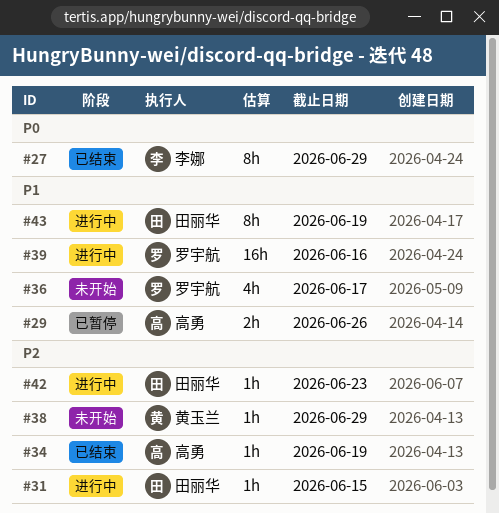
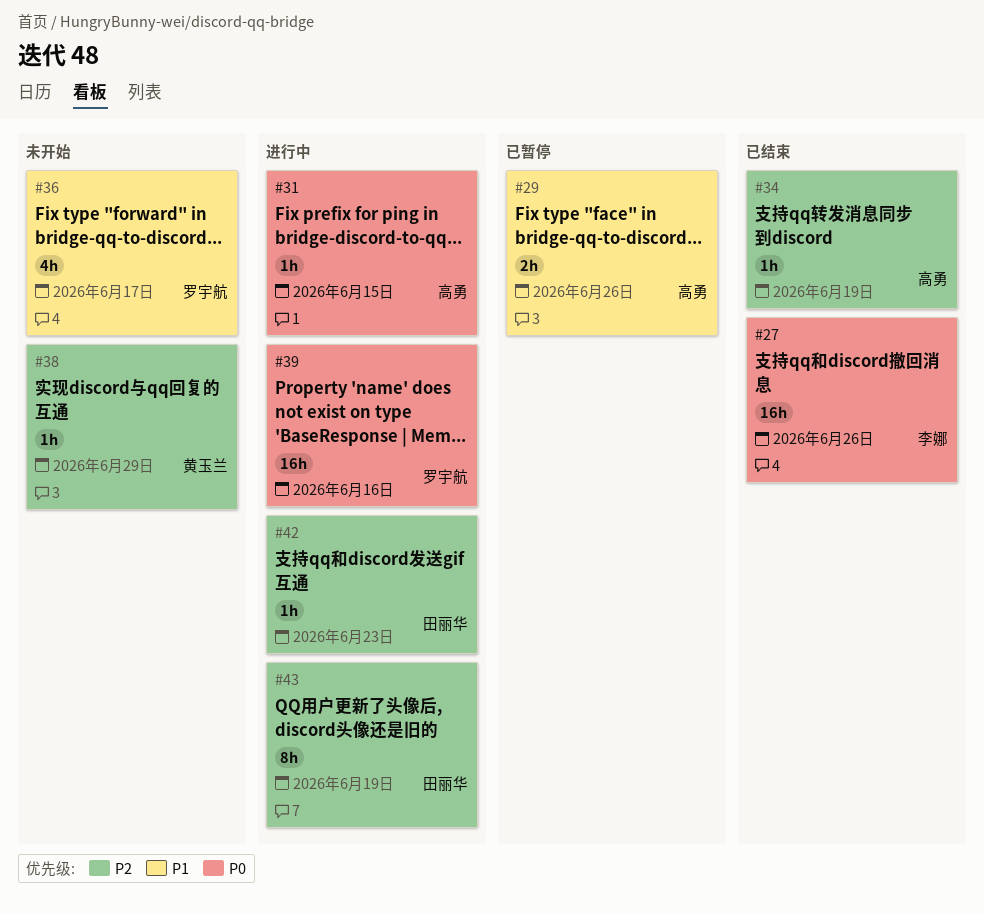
#27, estimate: 8h -> 16h
#27, due: Jun 29 -> Jun 26
#31, owner: 田丽华 -> 高勇
#31, priority: P2 -> P0
#39, priority: P1 -> P0
#43, priority: P1 -> P2

